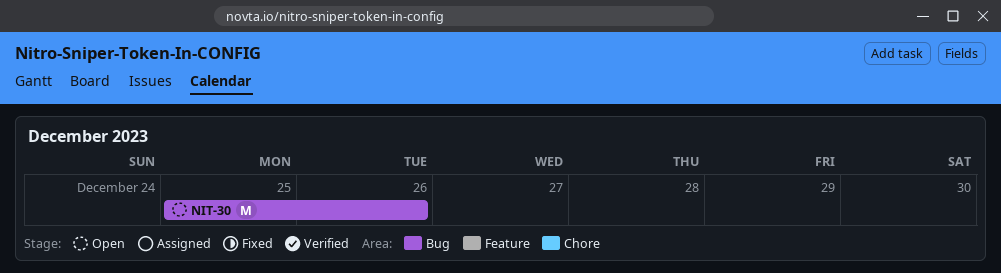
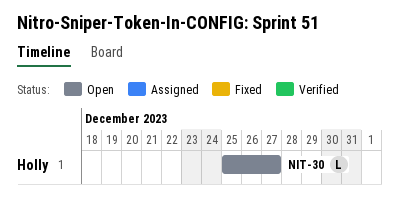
NIT-30, estimate: M -> L
NIT-30, due: Dec 26 -> Dec 27

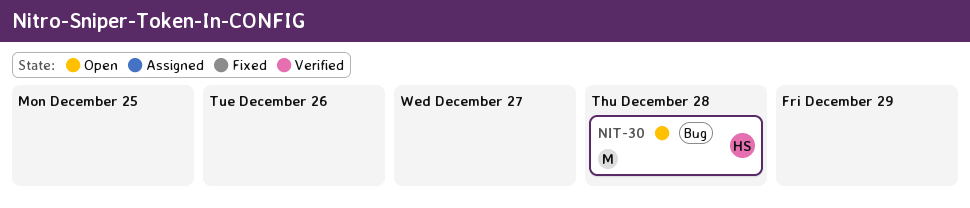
NIT-30, estimate: L -> M
NIT-30, due: Dec 27 -> Dec 28

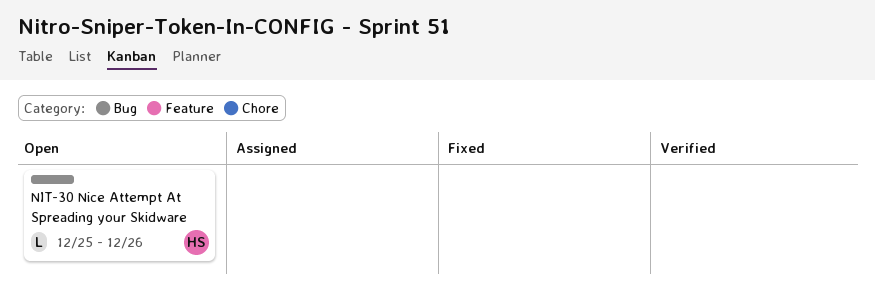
NIT-30, estimate: M -> L
NIT-30, due: Dec 28 -> Dec 26

